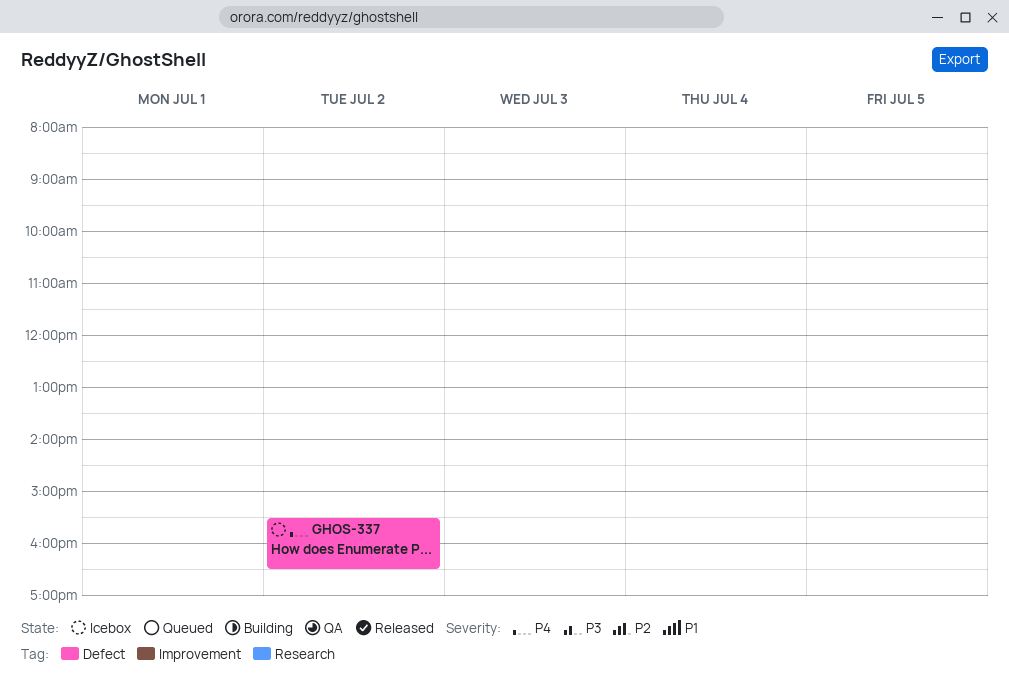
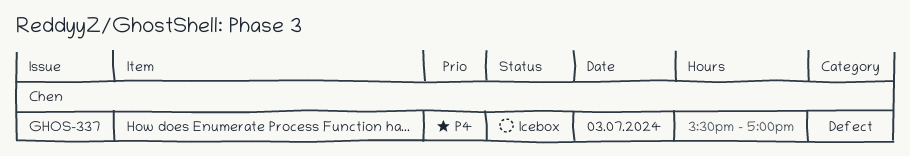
GHOS-337, day: Jul 2 -> Jul 3
GHOS-337, ends: 16:30 -> 17:00

